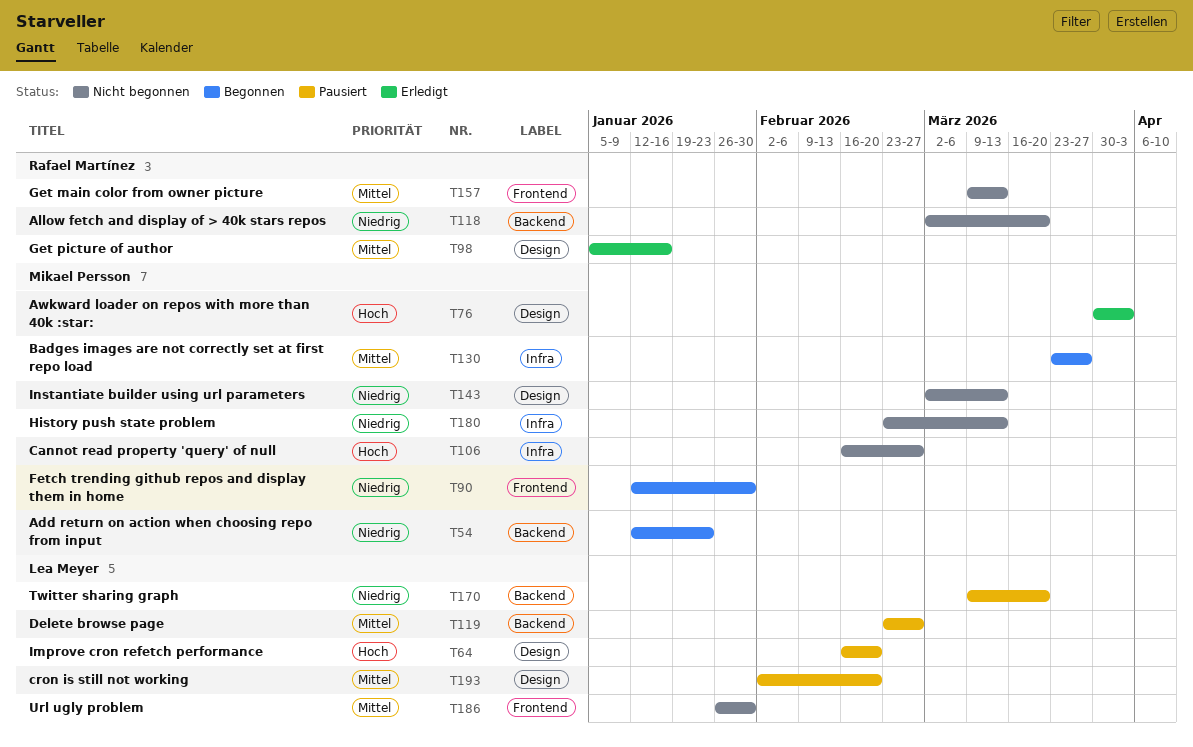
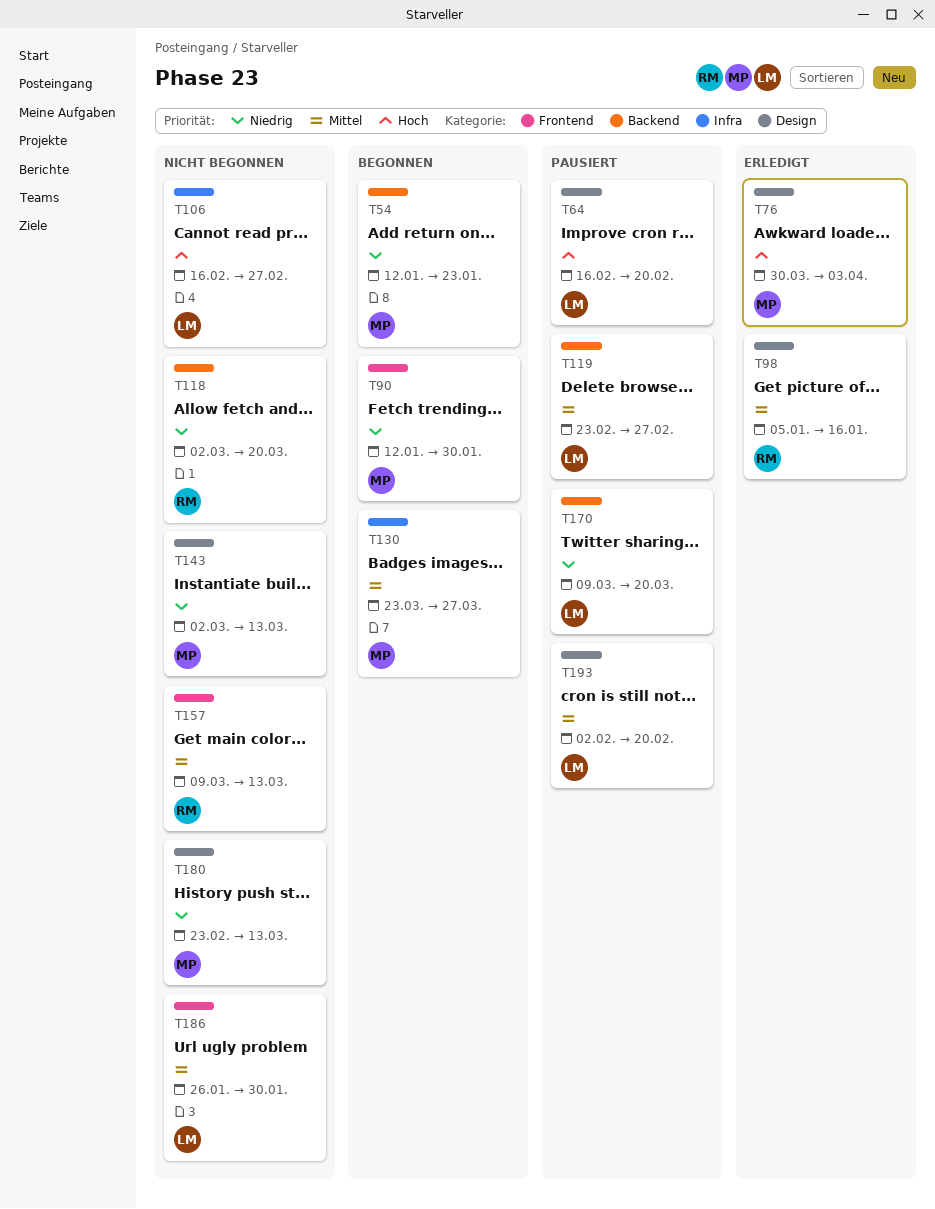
T106, owner: Mikael Persson -> Lea Meyer
T180, label: Infra -> Design

